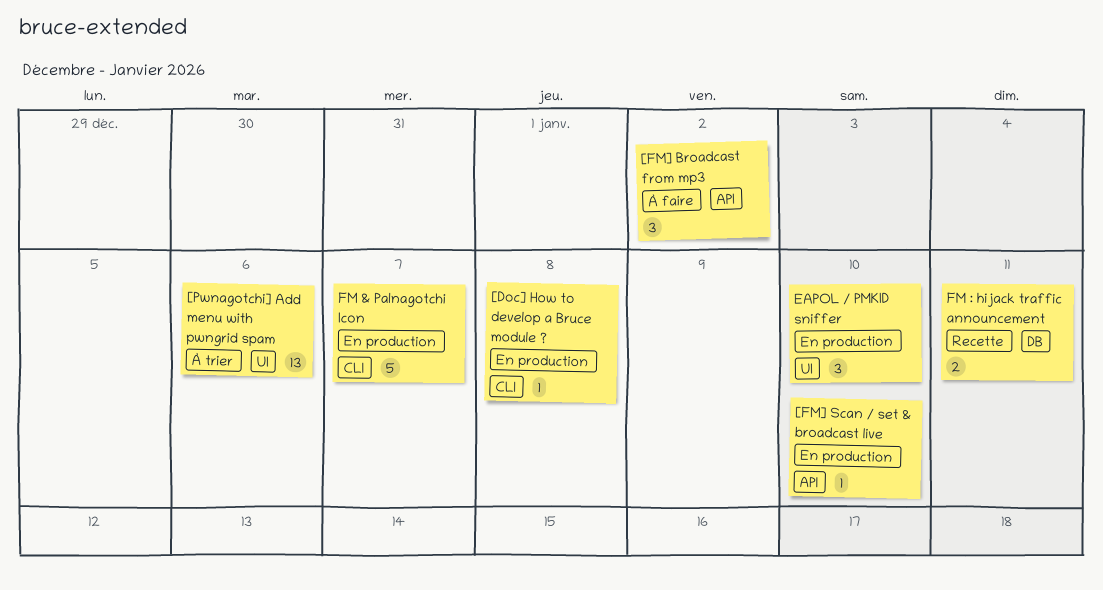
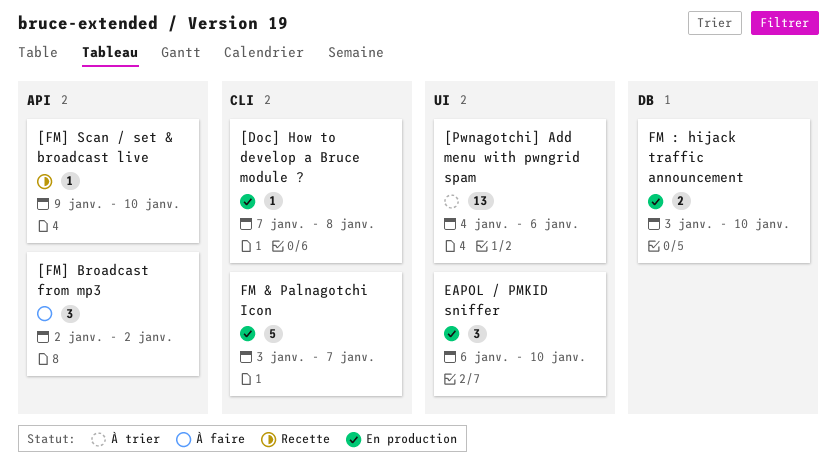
[FM] Scan / set & broadcast live, status: En production -> Recette
FM : hijack traffic announcement, status: Recette -> En production
FM : hijack traffic announcement, due: Jan 11 -> Jan 10

